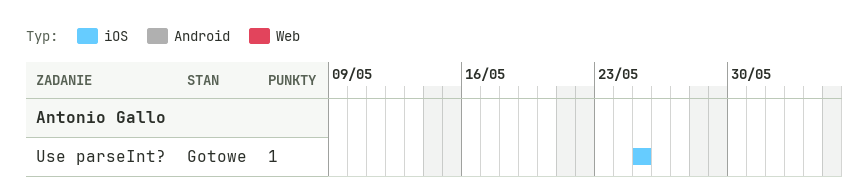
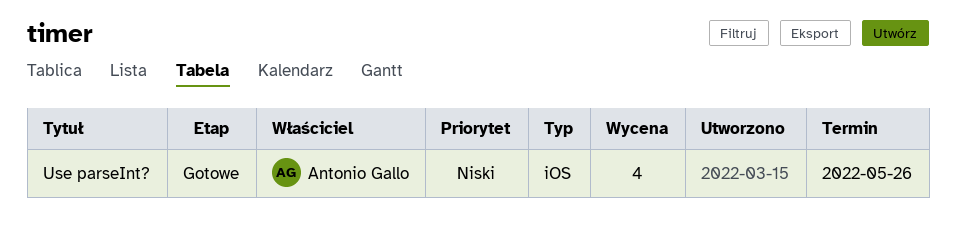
Use parseInt?, estimate: 1 -> 4
Use parseInt?, due: May 25 -> May 26

